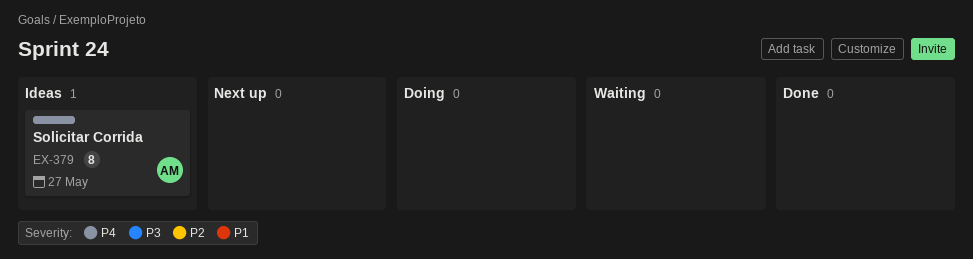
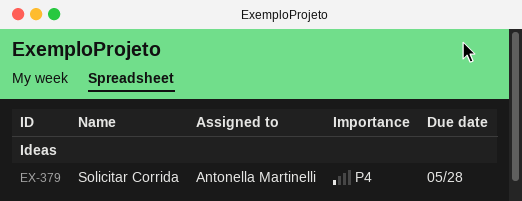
EX-379, due: May 27 -> May 28

